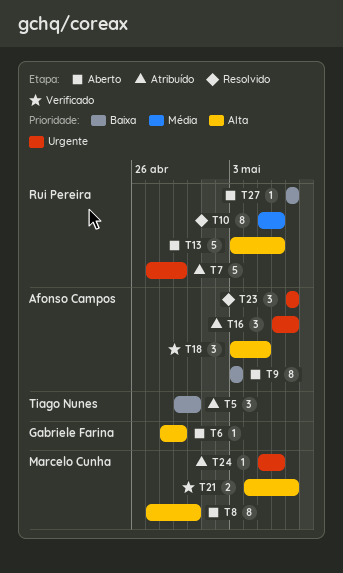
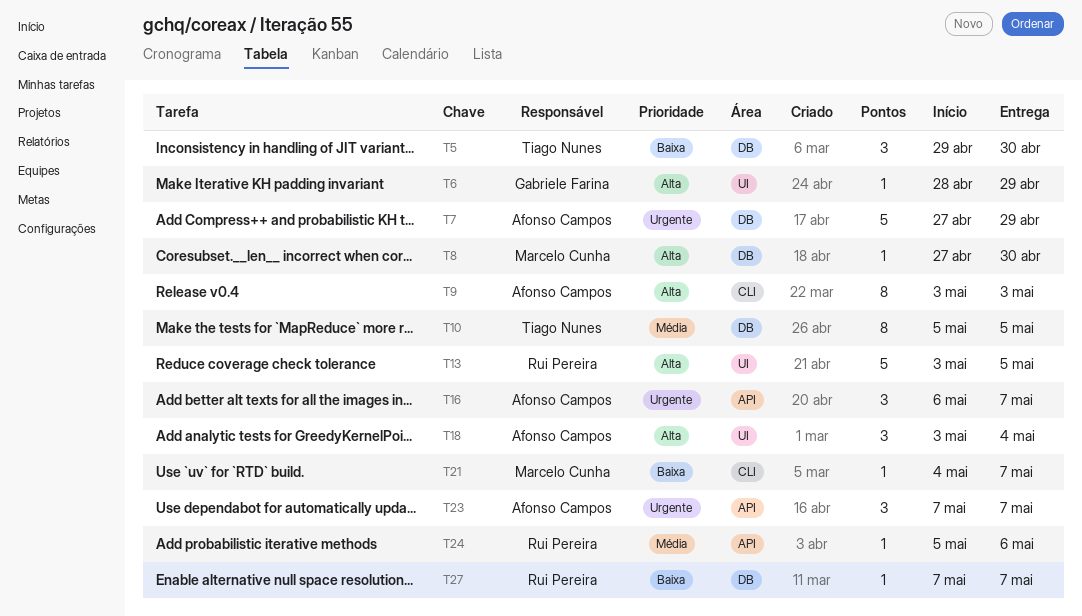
T7, owner: Rui Pereira -> Afonso Campos
T8, estimate: 8 -> 1
T9, priority: Baixa -> Alta
T10, owner: Rui Pereira -> Tiago Nunes
T10, due: May 6 -> May 5
T13, due: May 6 -> May 5
T18, due: May 5 -> May 4
T21, priority: Alta -> Baixa
T21, estimate: 2 -> 1
T24, owner: Marcelo Cunha -> Rui Pereira
T24, priority: Urgente -> Média

